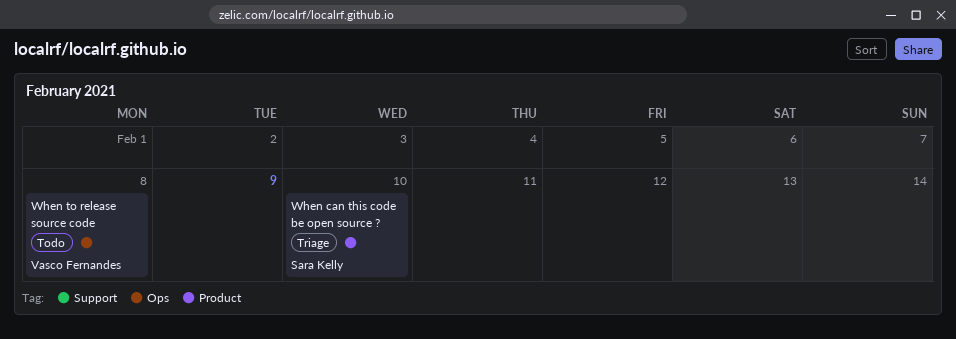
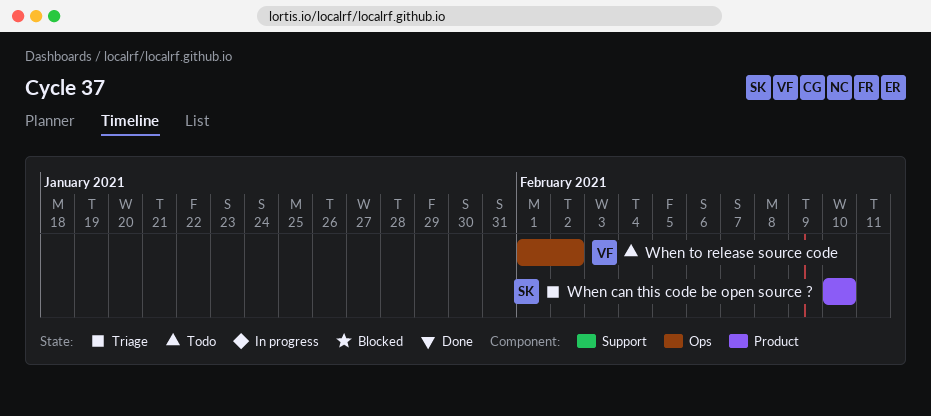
When to release source code, due: Feb 8 -> Feb 2

